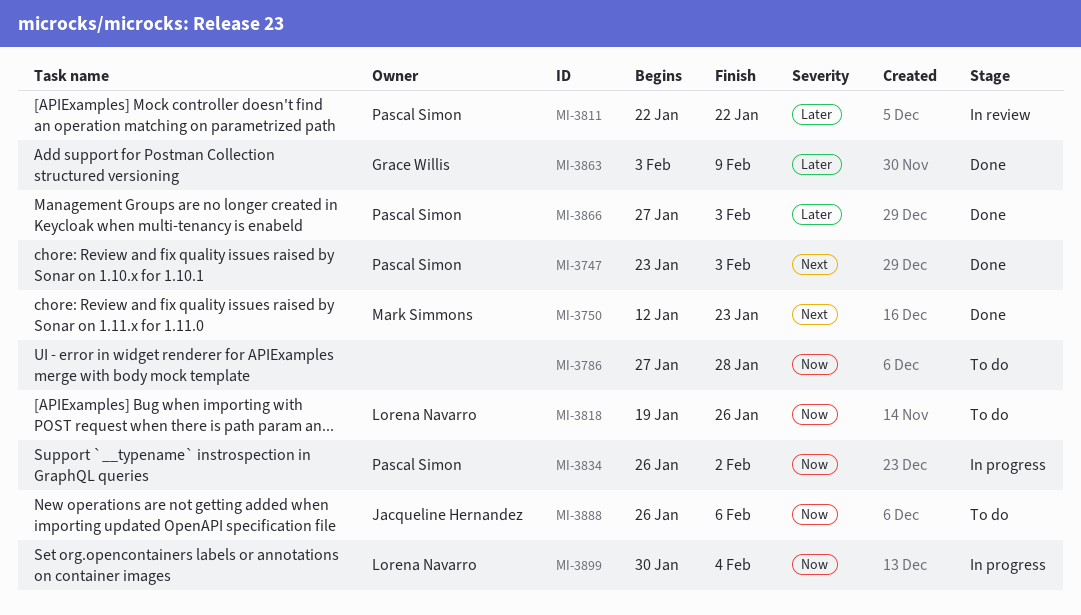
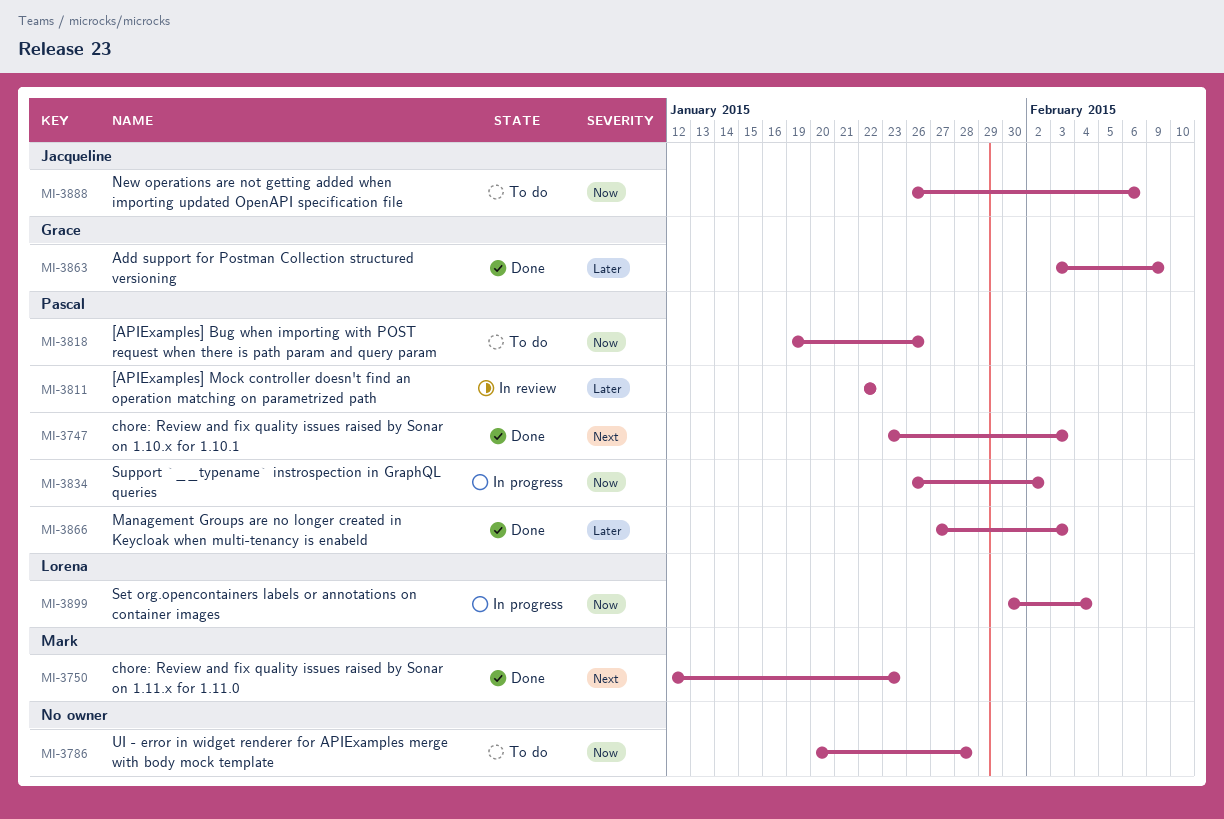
MI-3786, start: Jan 27 -> Jan 20
MI-3818, owner: Lorena Navarro -> Pascal Simon

